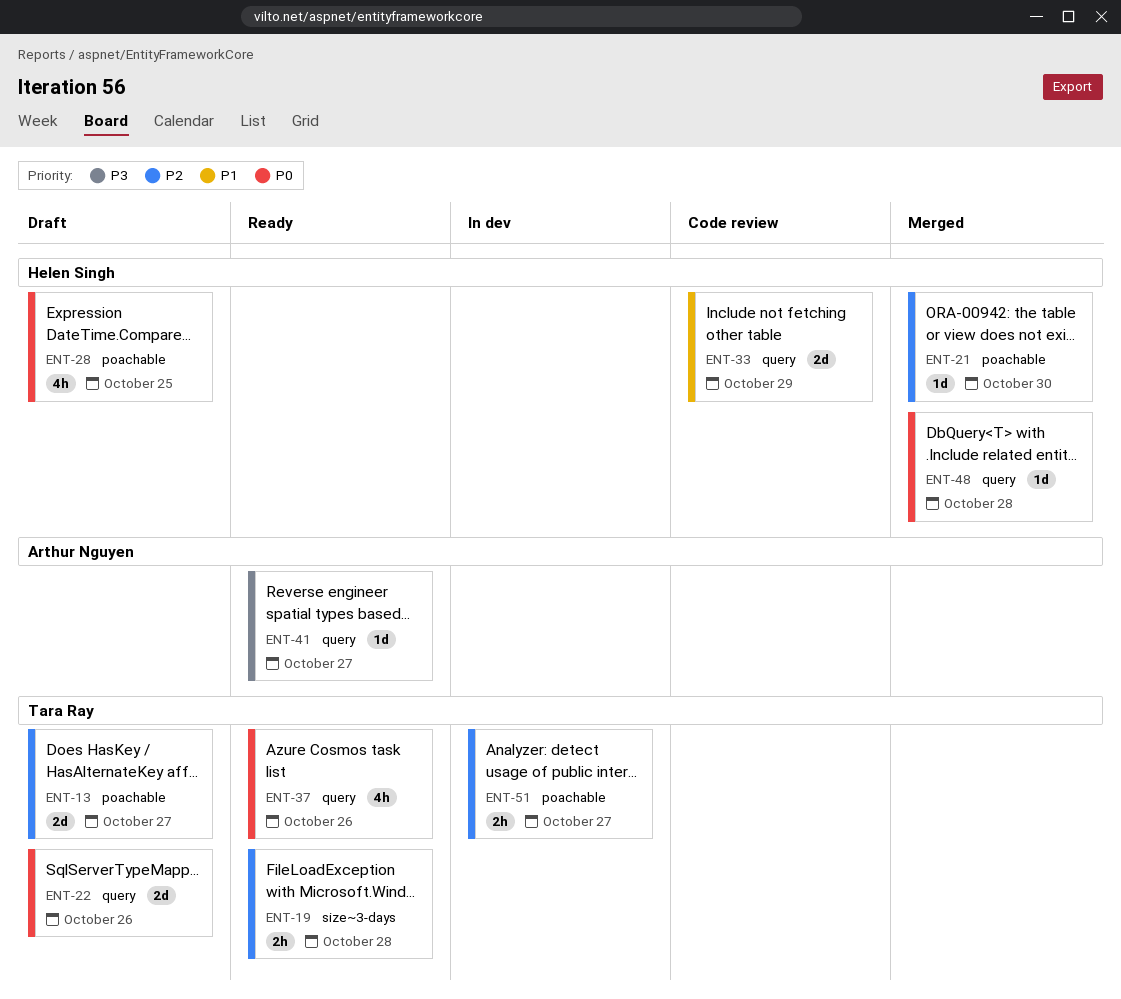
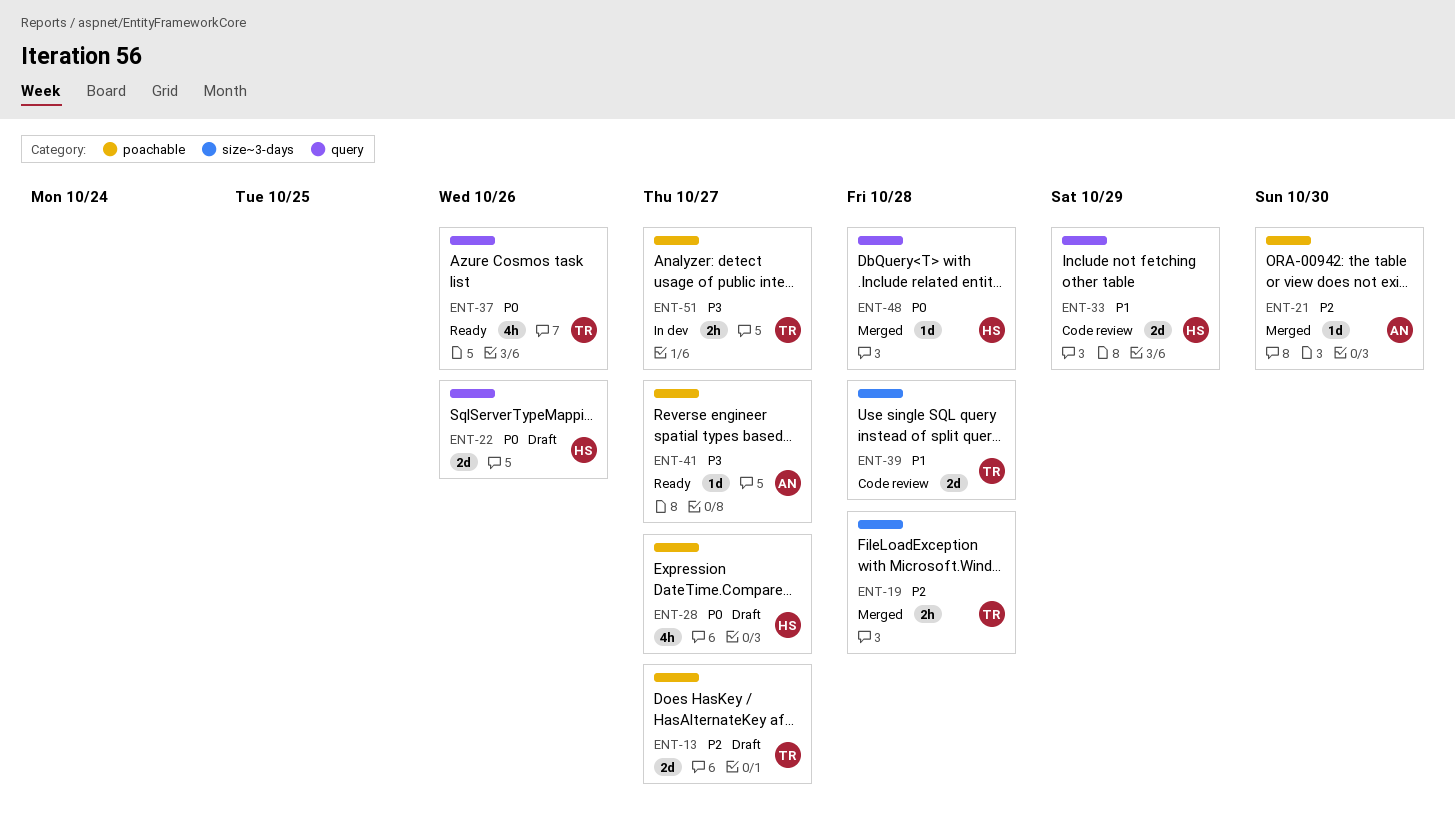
ENT-19, status: Ready -> Merged
ENT-21, owner: Helen Singh -> Arthur Nguyen
ENT-22, owner: Tara Ray -> Helen Singh
ENT-28, due: Oct 25 -> Oct 27
ENT-39: none -> present
ENT-41, label: query -> poachable
ENT-51, priority: P2 -> P3

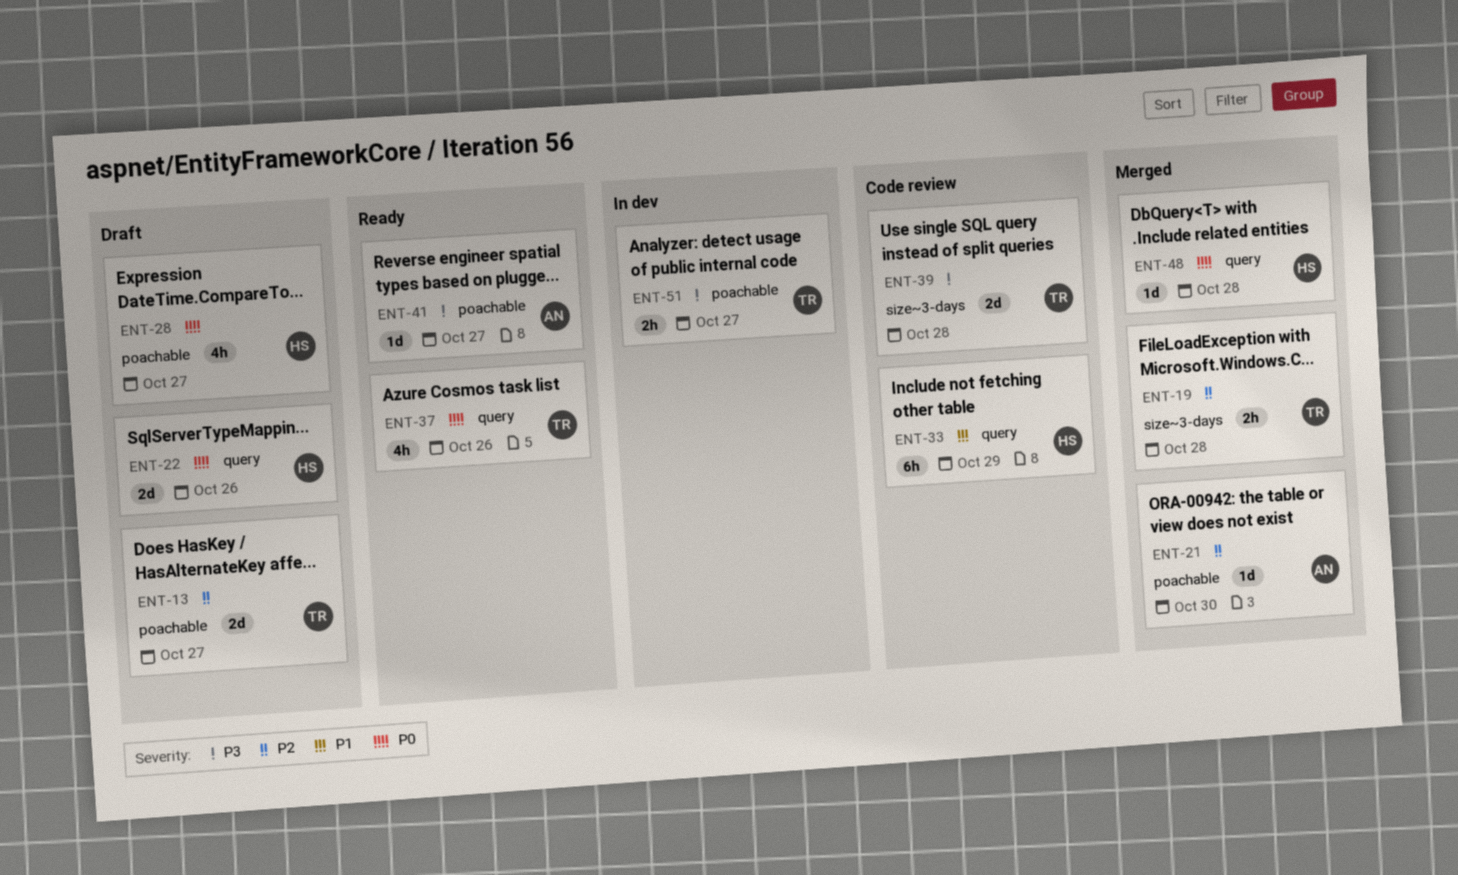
ENT-33, estimate: 2d -> 6h
ENT-39, priority: P1 -> P3

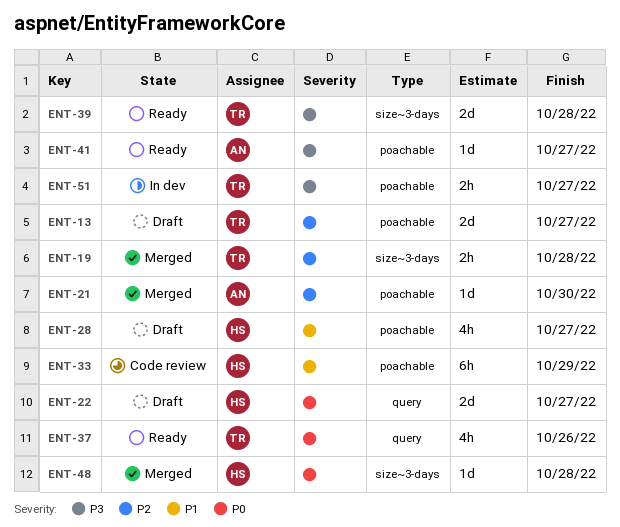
ENT-22, due: Oct 26 -> Oct 27
ENT-28, priority: P0 -> P1
ENT-33, label: query -> poachable
ENT-39, status: Code review -> Ready
ENT-48, label: query -> size~3-days

